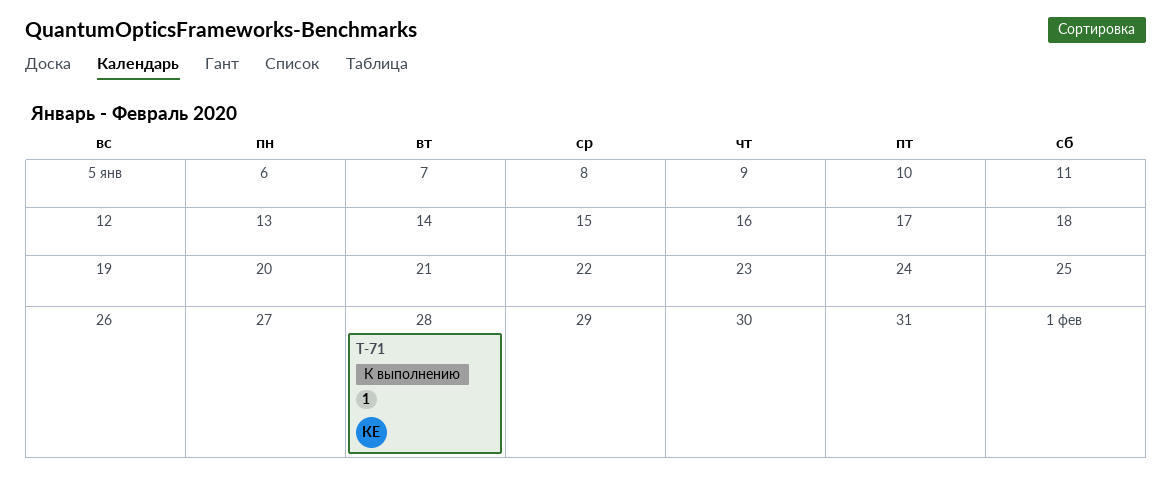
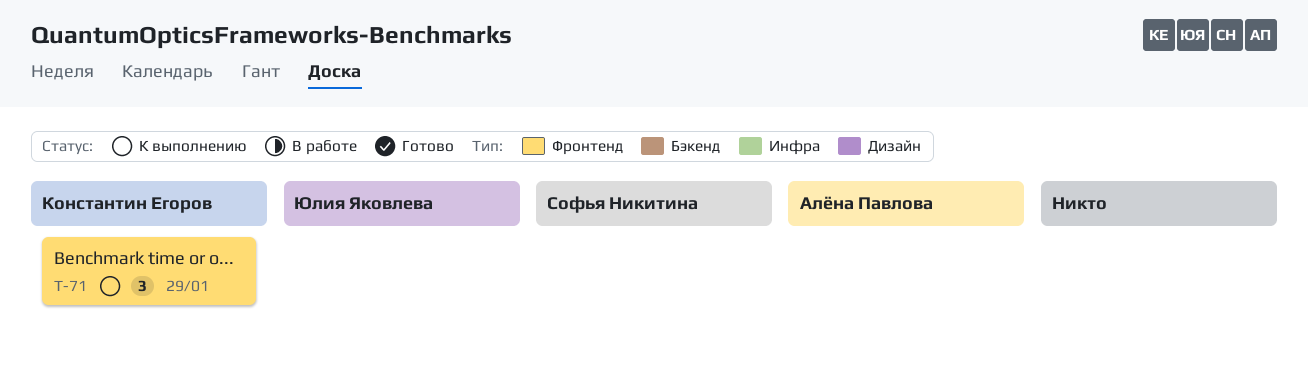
T-71, estimate: 1 -> 3
T-71, due: Jan 28 -> Jan 29

